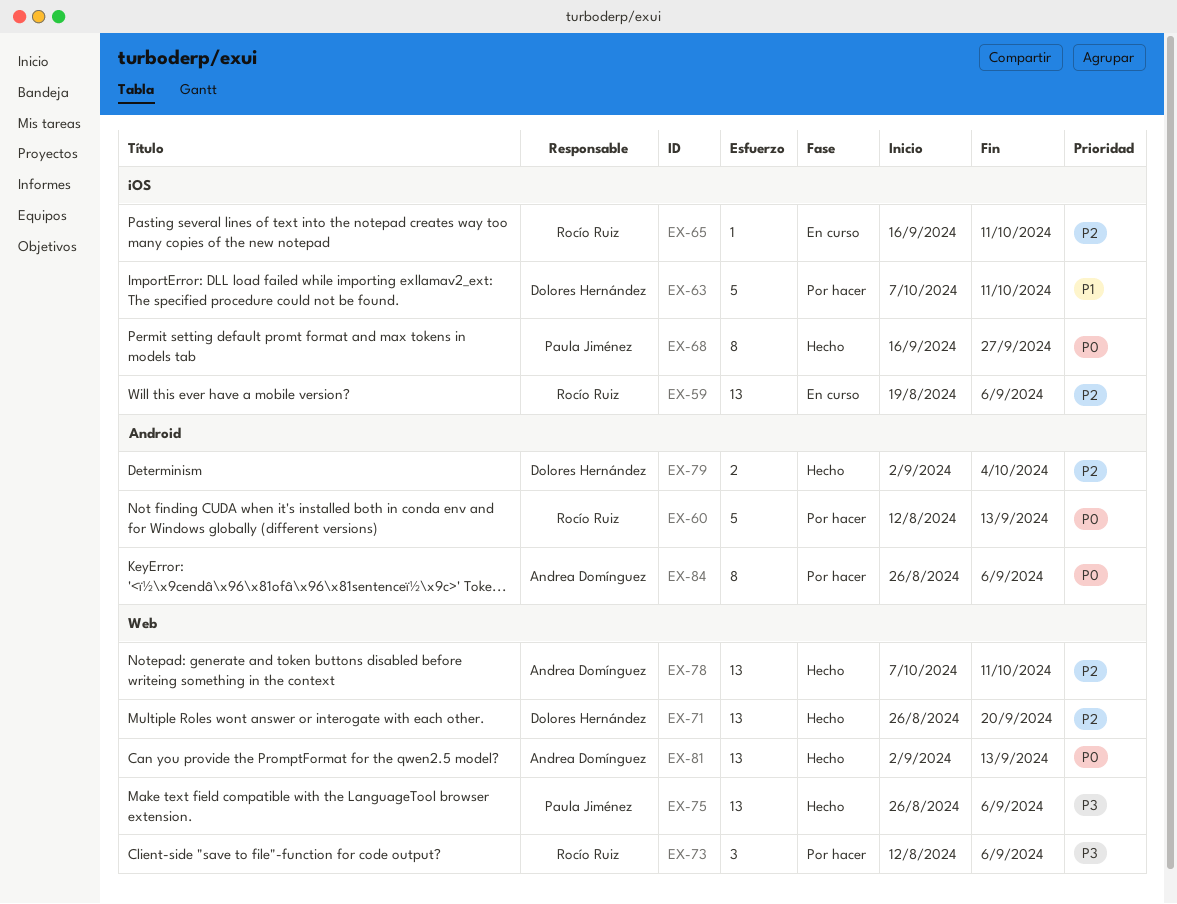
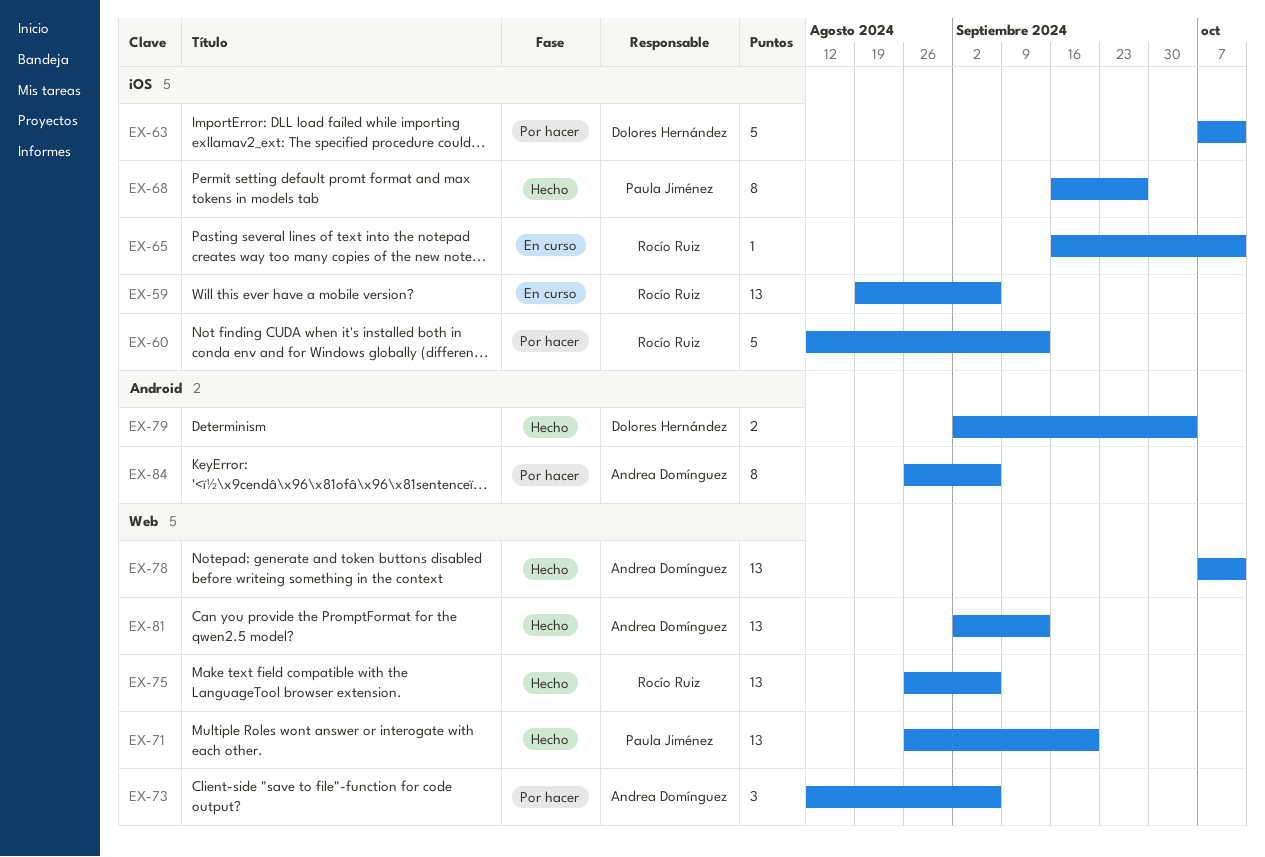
EX-60, label: Android -> iOS
EX-71, owner: Dolores Hernández -> Paula Jiménez
EX-73, owner: Rocío Ruiz -> Andrea Domínguez
EX-75, owner: Paula Jiménez -> Rocío Ruiz

